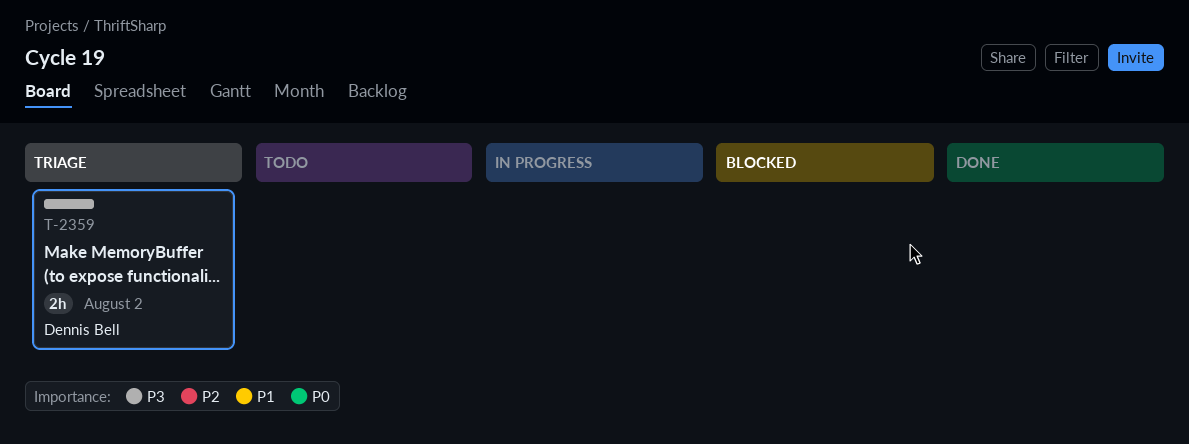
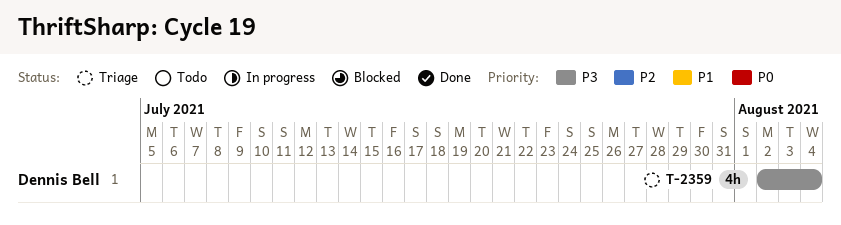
T-2359, estimate: 2h -> 4h
T-2359, due: Aug 2 -> Aug 4

